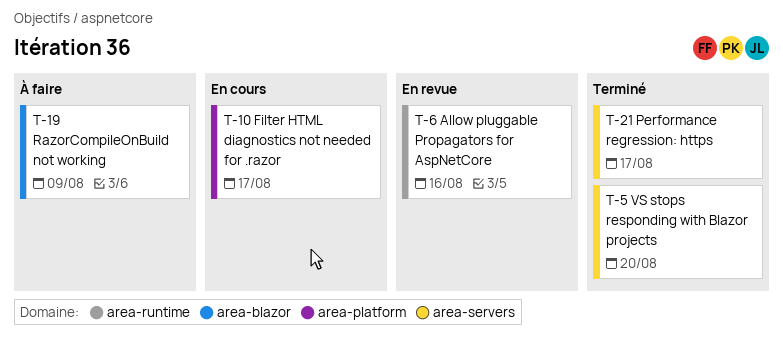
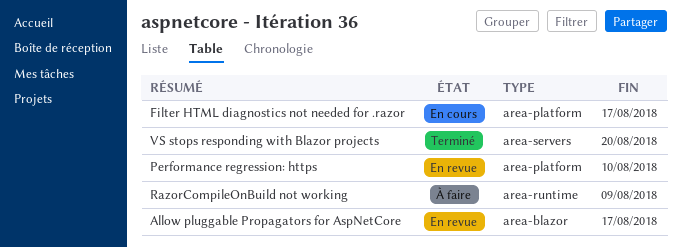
Allow pluggable Propagators for AspNetCore, label: area-runtime -> area-blazor
Allow pluggable Propagators for AspNetCore, due: Aug 16 -> Aug 17
Performance regression: https, status: Terminé -> En revue
Performance regression: https, label: area-servers -> area-platform
Performance regression: https, due: Aug 17 -> Aug 10
RazorCompileOnBuild not working, label: area-blazor -> area-runtime

